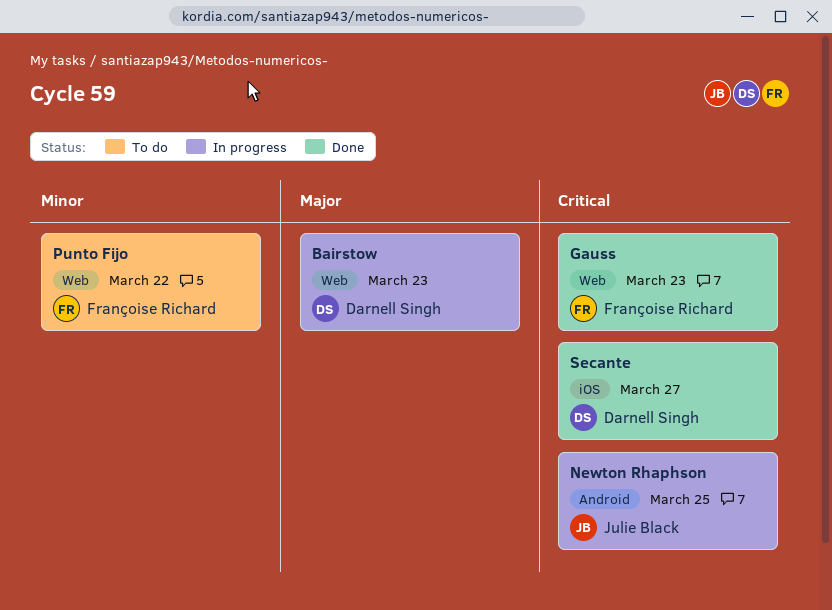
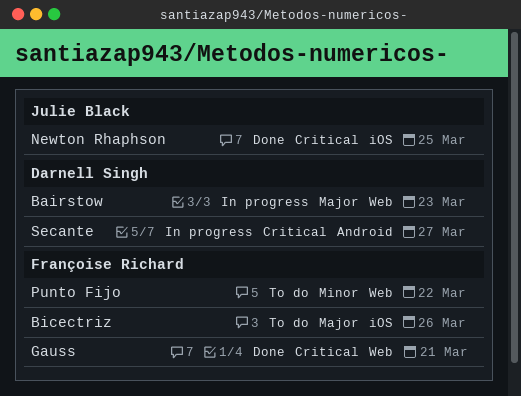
Bicectriz: none -> present
Gauss, due: Mar 23 -> Mar 21
Newton Rhaphson, status: In progress -> Done
Newton Rhaphson, label: Android -> iOS
Secante, status: Done -> In progress
Secante, label: iOS -> Android

